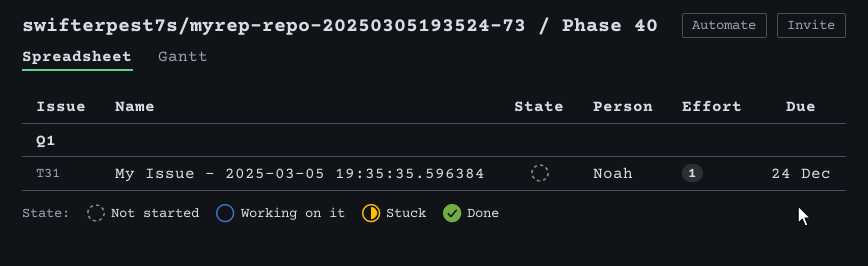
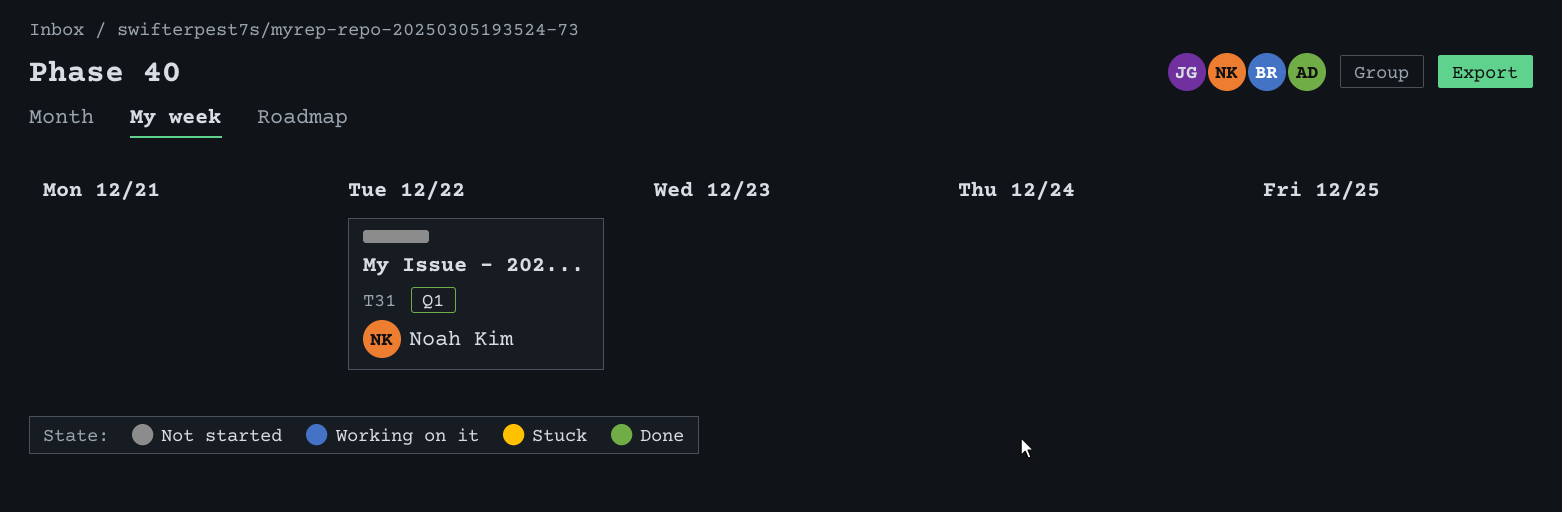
T31, due: Dec 24 -> Dec 22

